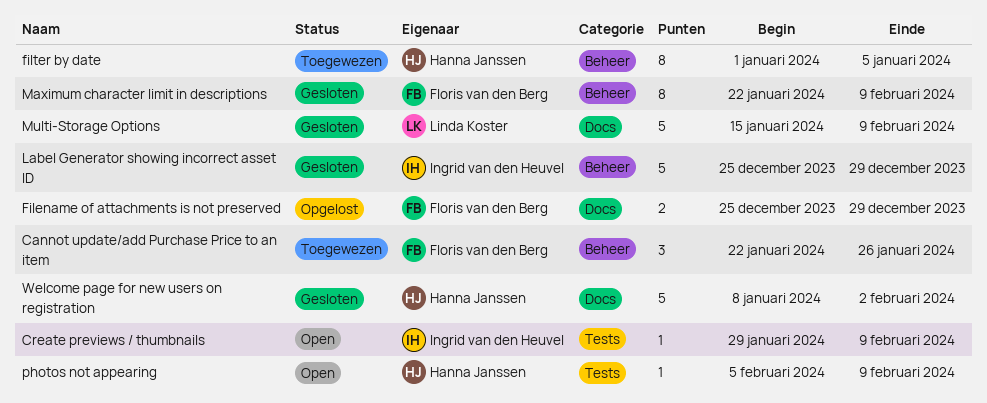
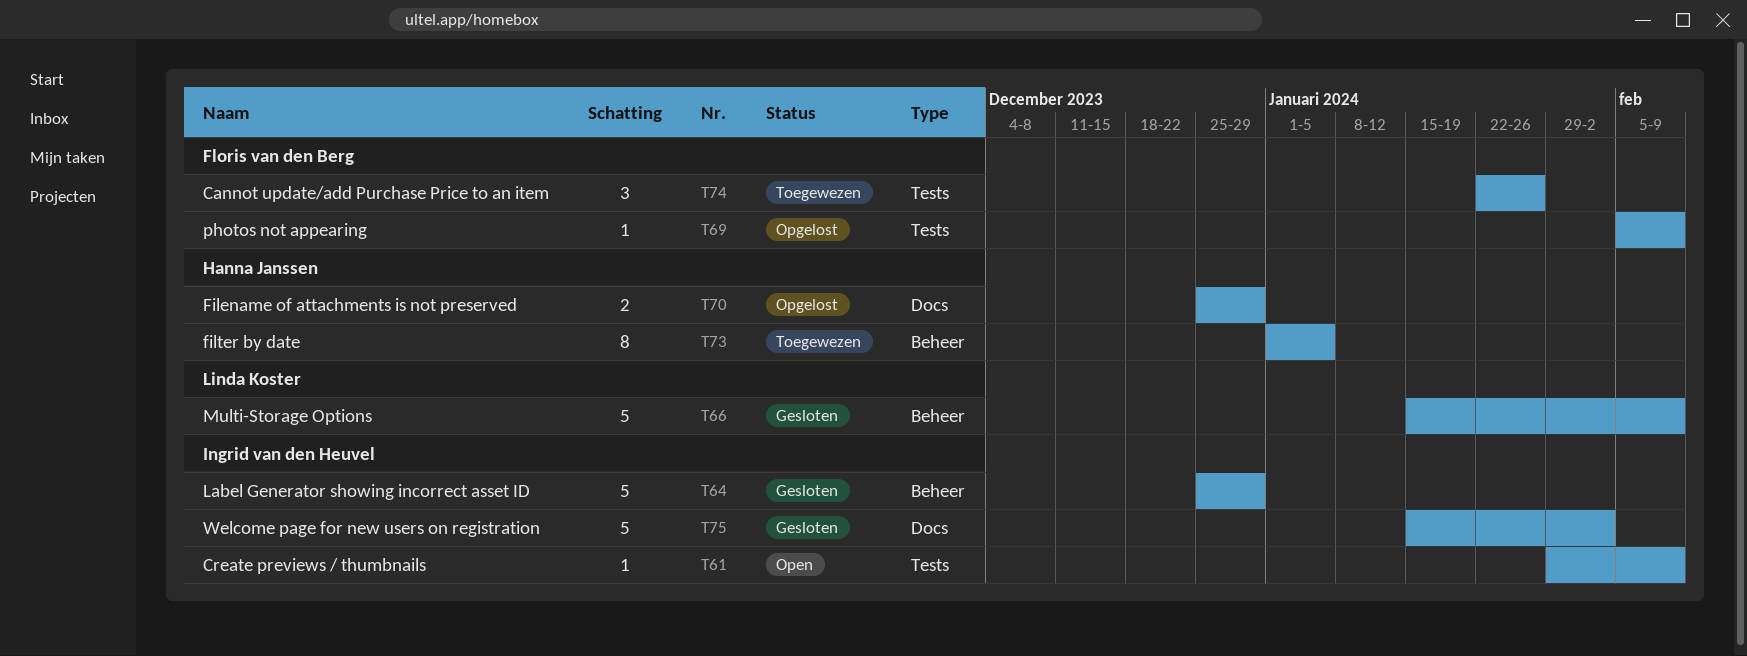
Cannot update/add Purchase Price to an item, label: Beheer -> Tests
Filename of attachments is not preserved, owner: Floris van den Berg -> Hanna Janssen
Maximum character limit in descriptions: present -> none
Multi-Storage Options, label: Docs -> Beheer
photos not appearing, status: Open -> Opgelost
photos not appearing, owner: Hanna Janssen -> Floris van den Berg
Welcome page for new users on registration, owner: Hanna Janssen -> Ingrid van den Heuvel
Welcome page for new users on registration, start: Jan 8 -> Jan 15

